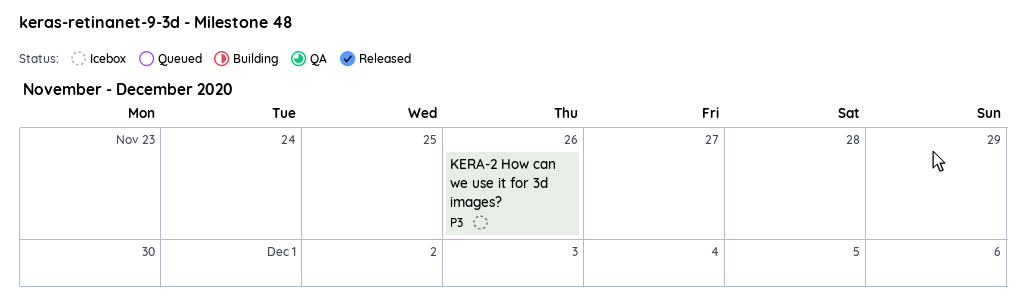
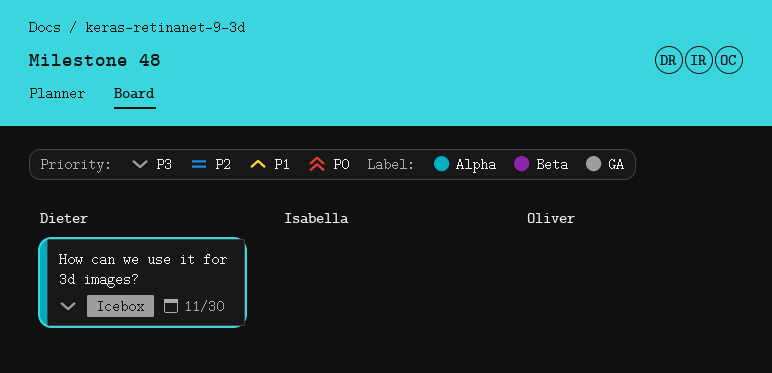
How can we use it for 3d images?, due: Nov 26 -> Nov 30

